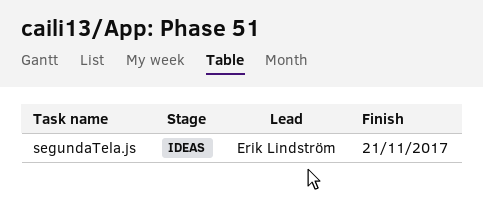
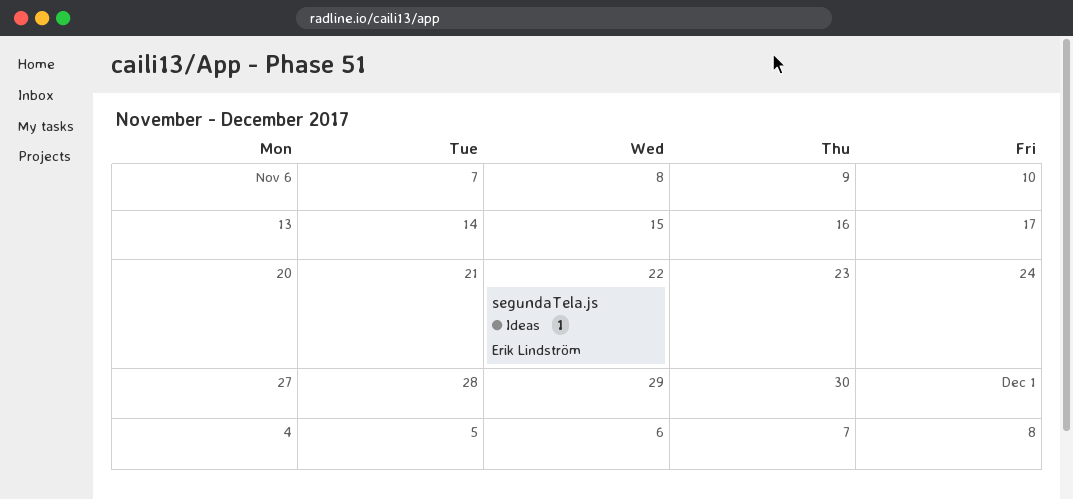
segundaTela.js, due: Nov 21 -> Nov 22

